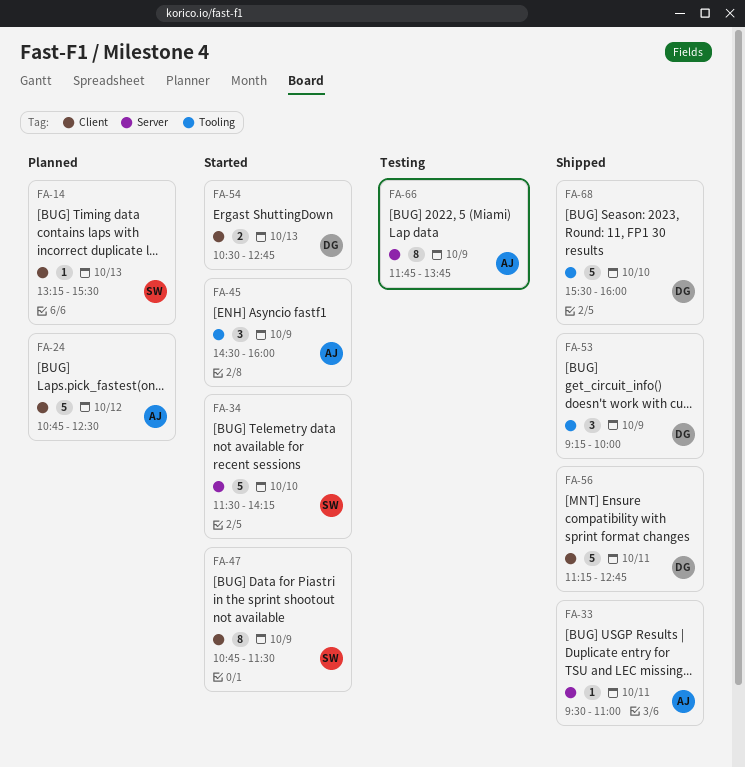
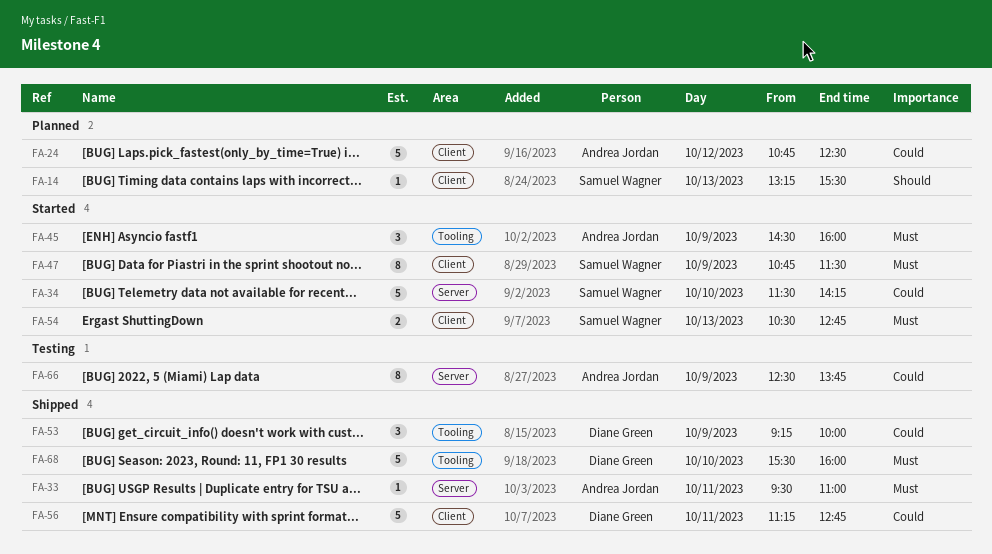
FA-54, owner: Diane Green -> Samuel Wagner
FA-66, begins: 11:45 -> 12:30

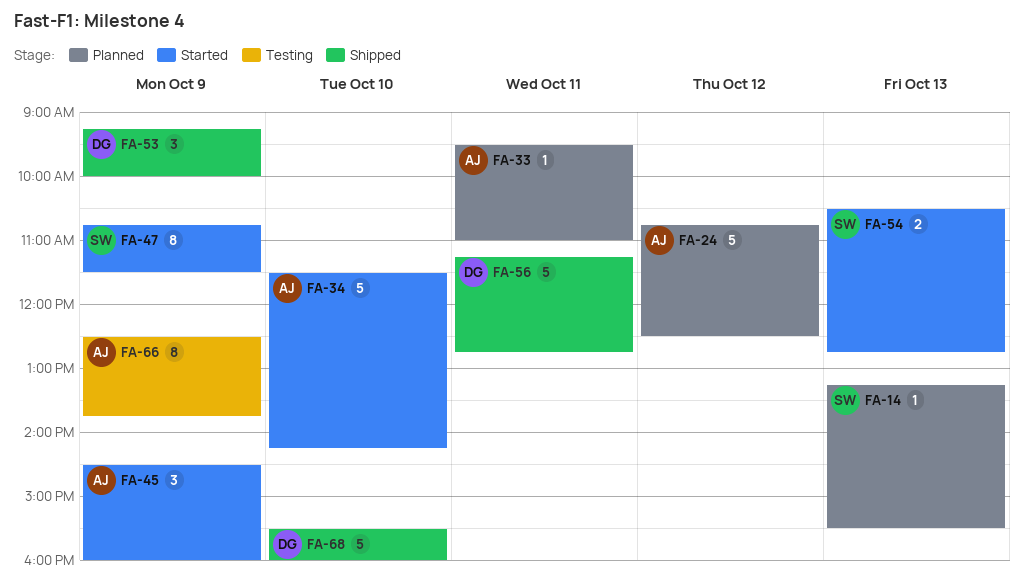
FA-33, status: Shipped -> Planned
FA-34, owner: Samuel Wagner -> Andrea Jordan

